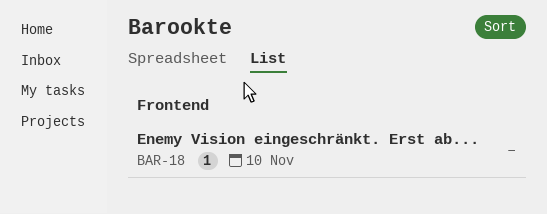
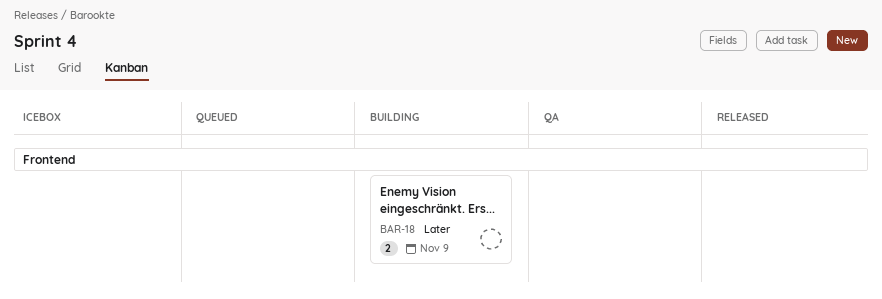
BAR-18, estimate: 1 -> 2
BAR-18, due: Nov 10 -> Nov 9

